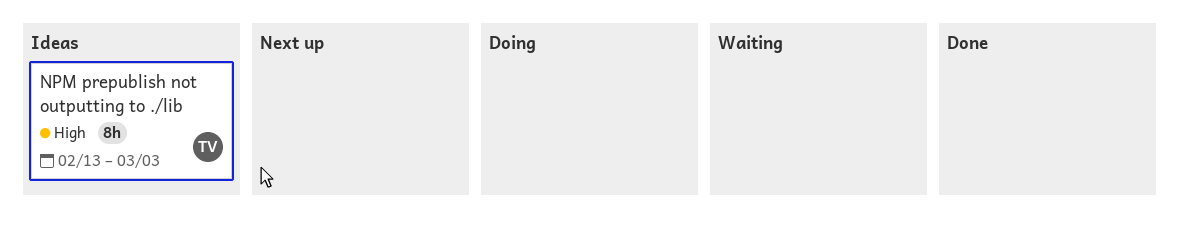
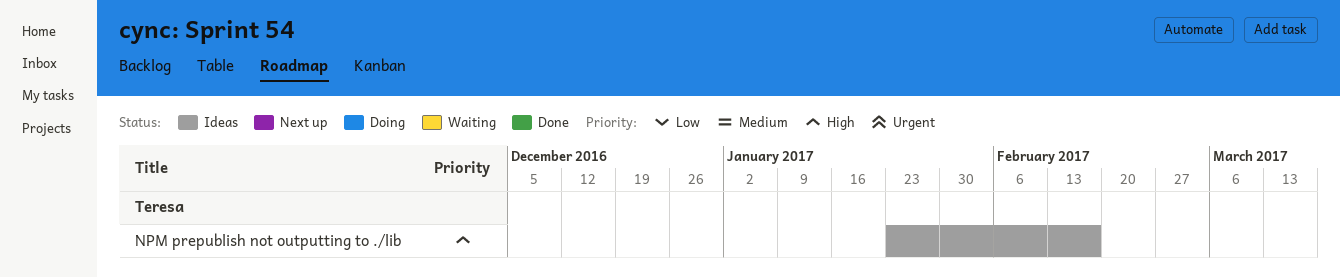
NPM prepublish not outputting to ./lib, start: Feb 13 -> Jan 23
NPM prepublish not outputting to ./lib, due: Mar 3 -> Feb 17

